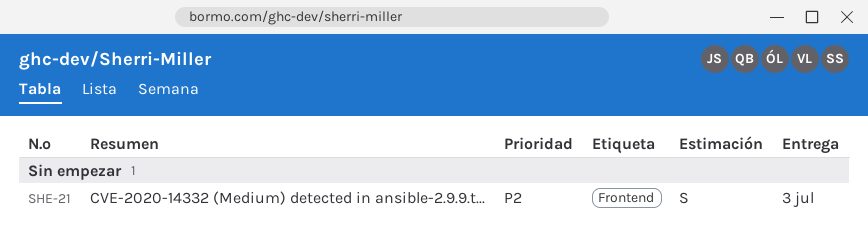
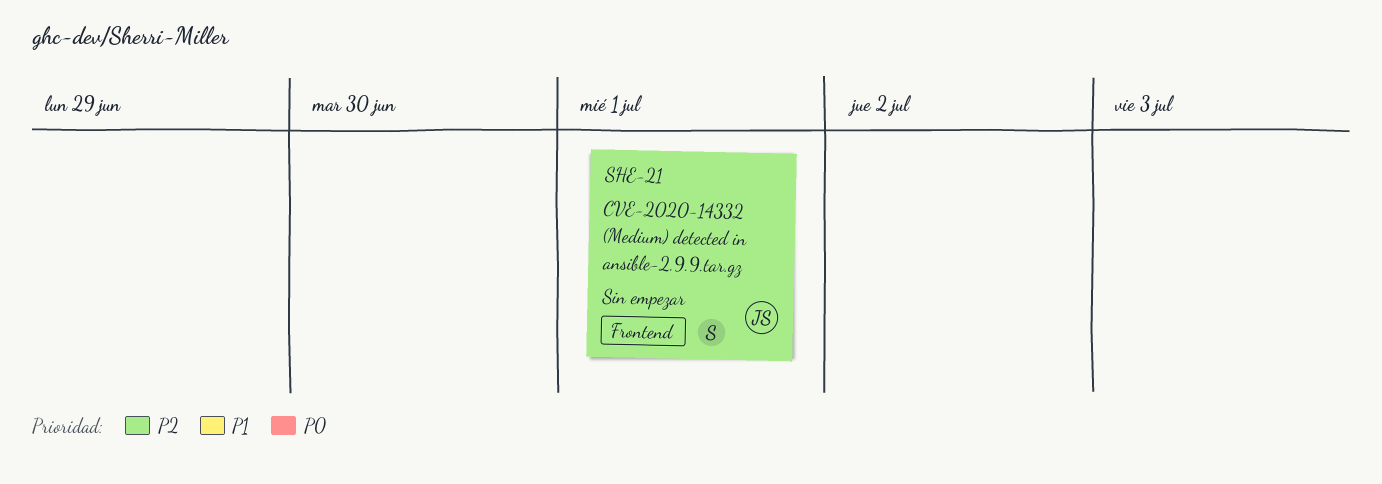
SHE-21, due: Jul 3 -> Jul 1

